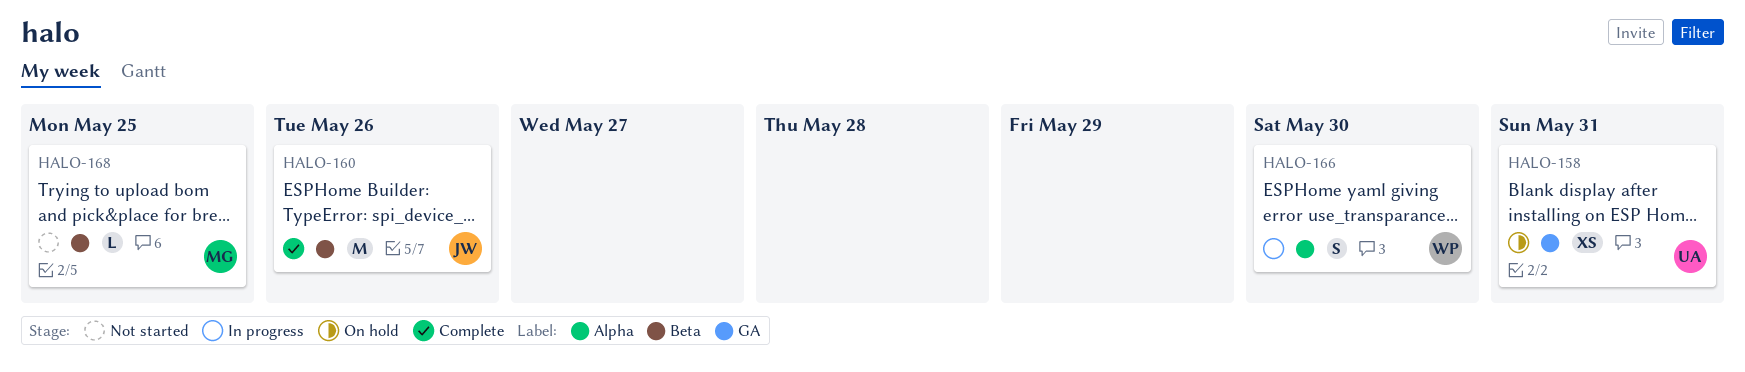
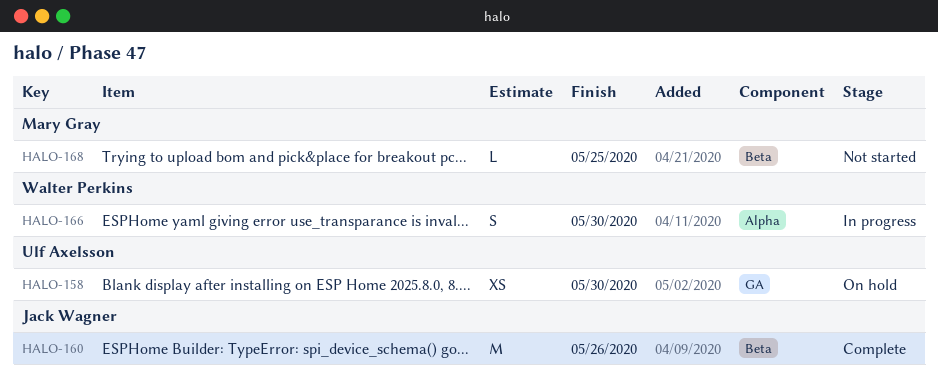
HALO-158, due: May 31 -> May 30

